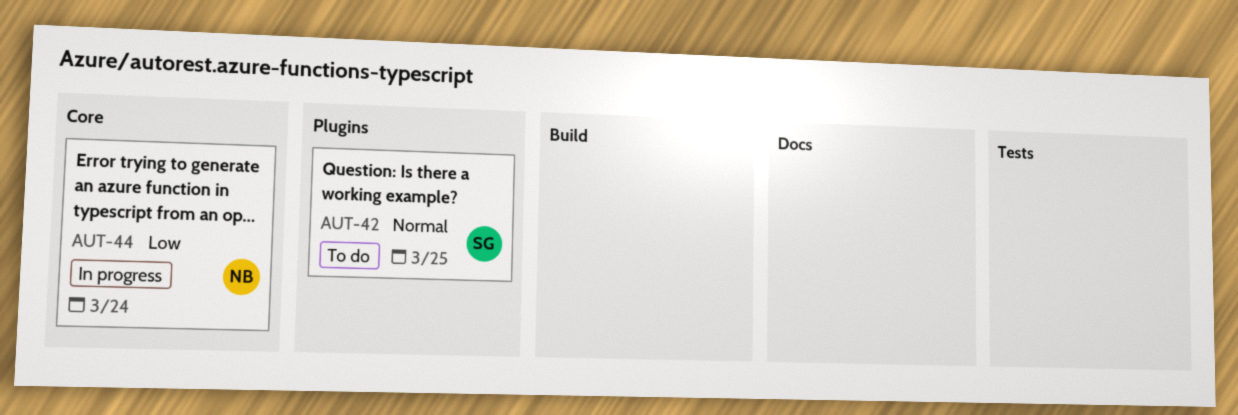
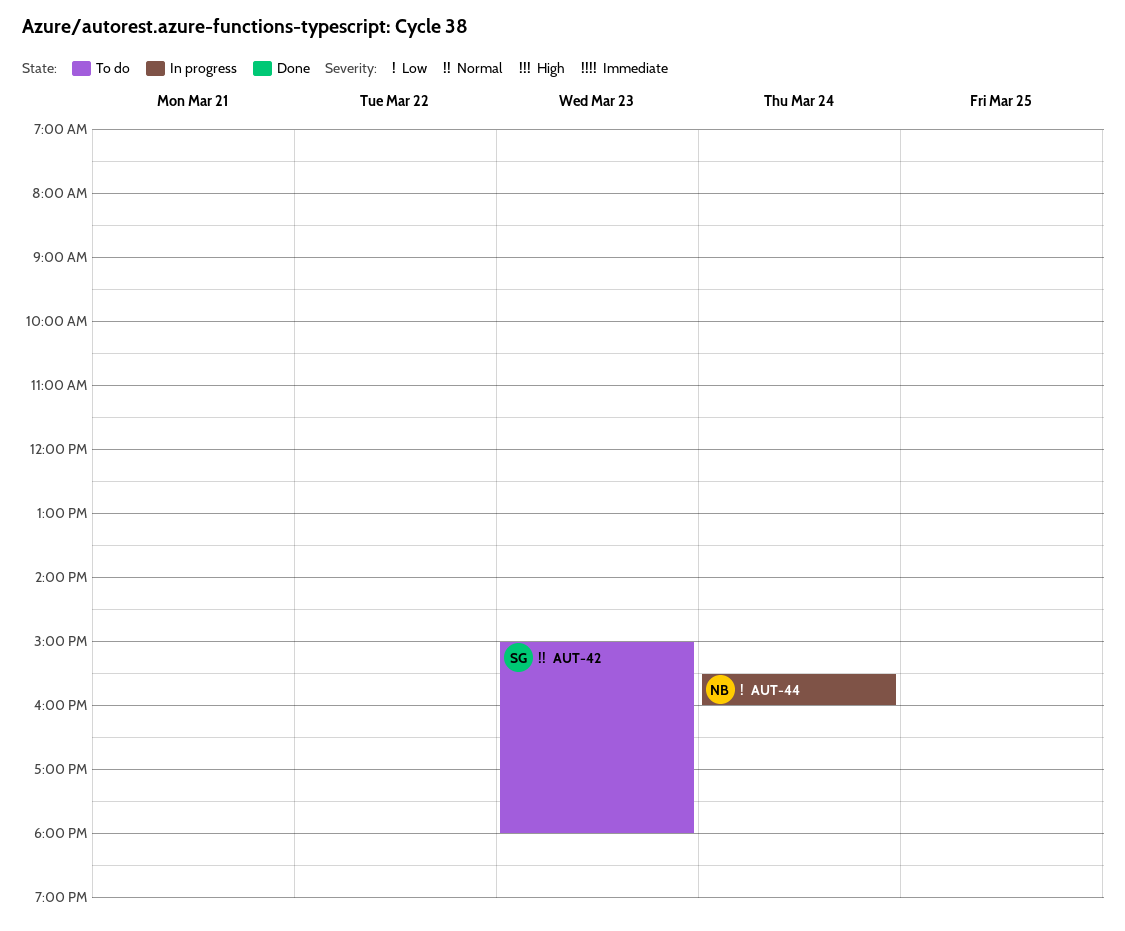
AUT-42, day: Mar 25 -> Mar 23

